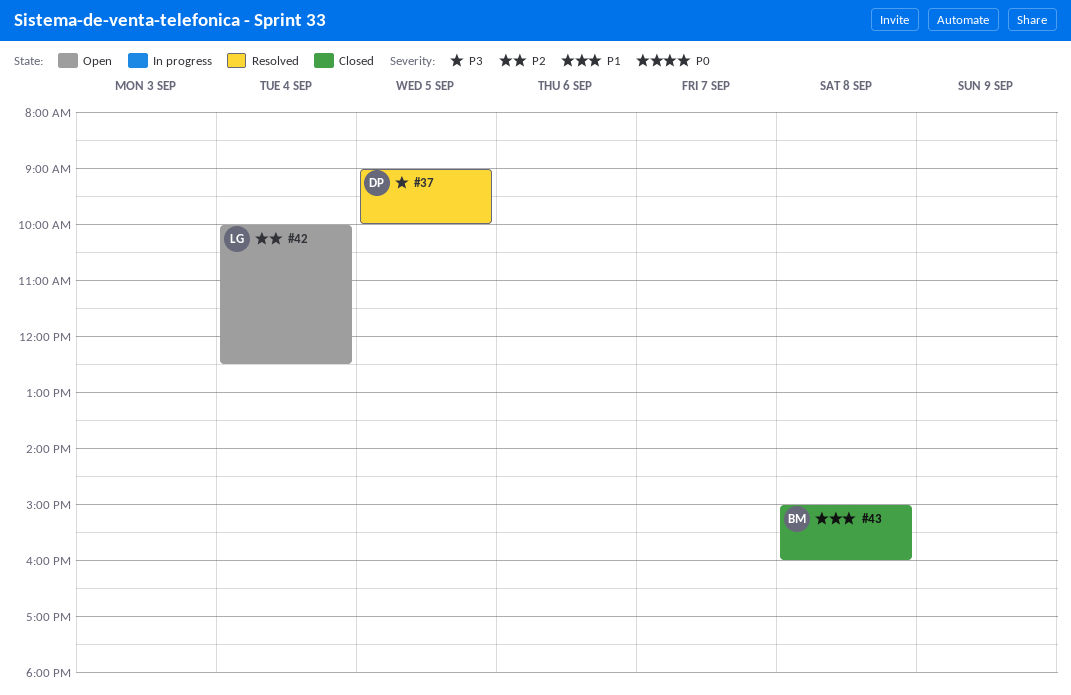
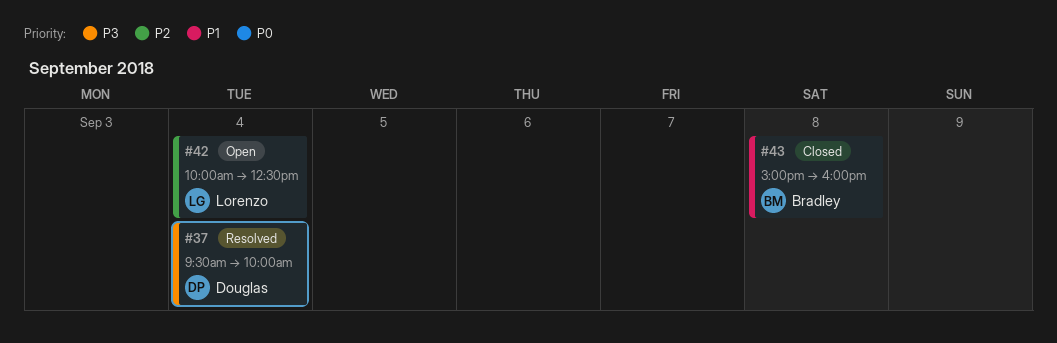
#37, day: Sep 5 -> Sep 4
#37, begins: 09:00 -> 09:30

